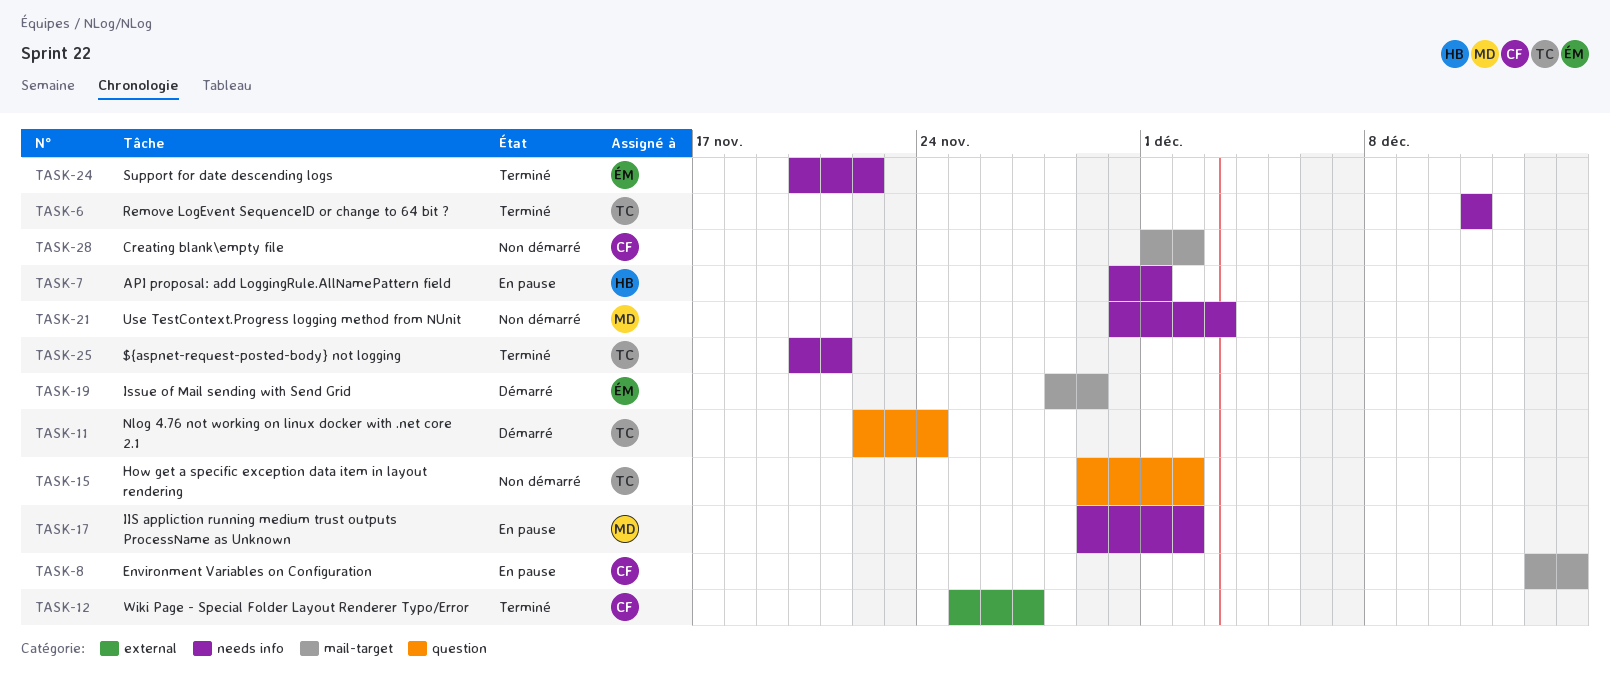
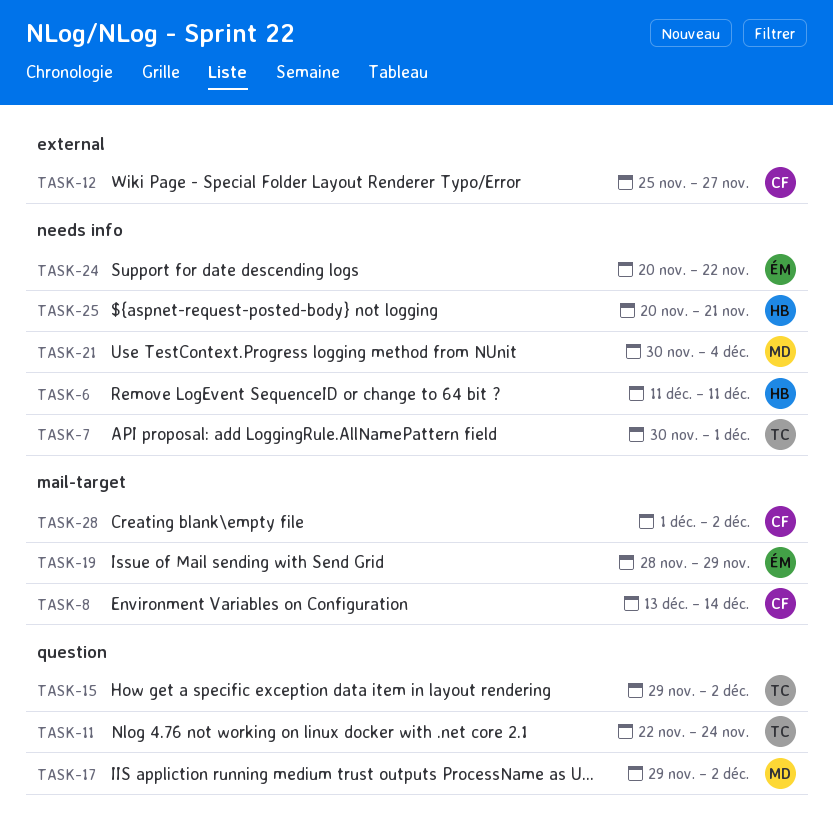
TASK-6, owner: TC -> HB
TASK-7, owner: HB -> TC
TASK-17, label: needs info -> question
TASK-21, due: Dec 3 -> Dec 4
TASK-25, owner: TC -> HB

